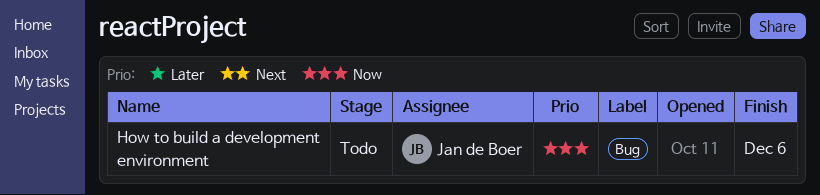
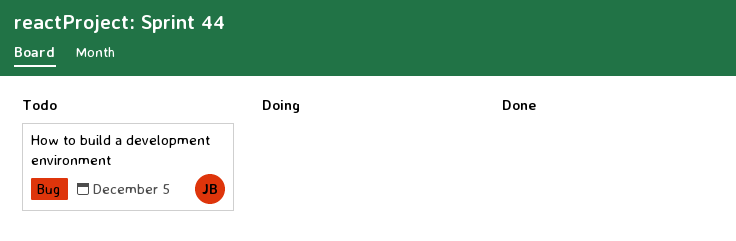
How to build a development environment, due: Dec 6 -> Dec 5

